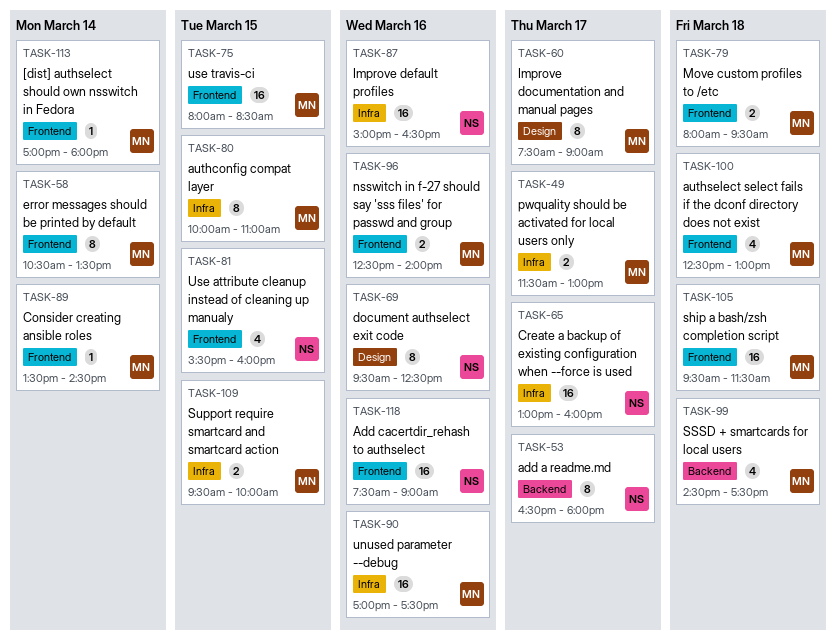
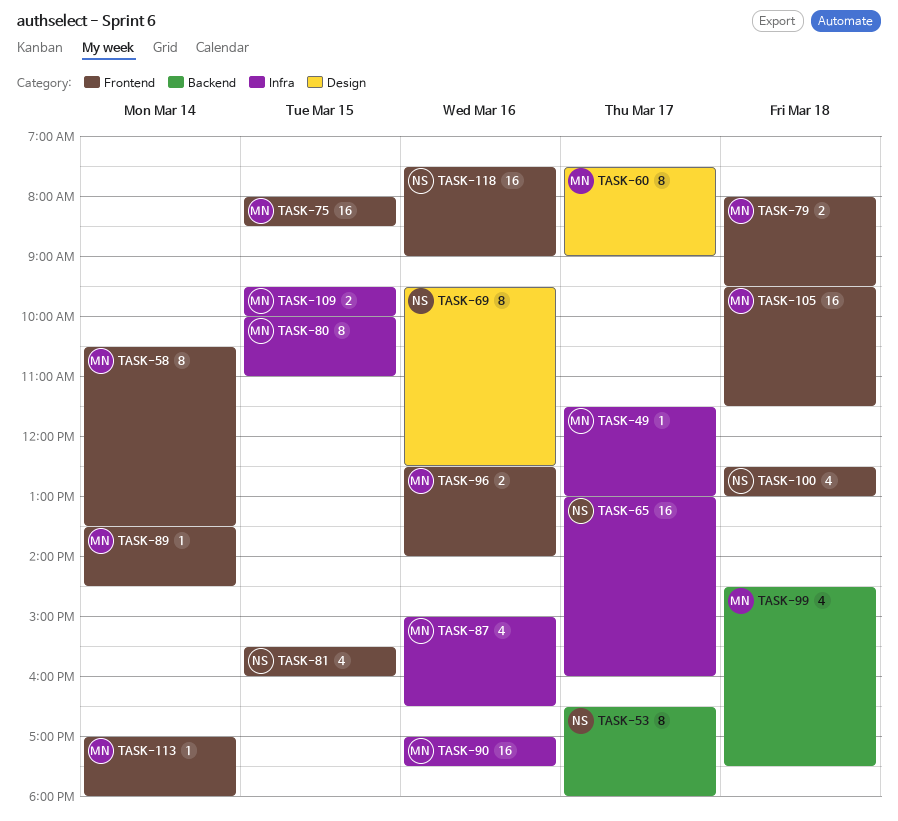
TASK-49, estimate: 2 -> 1
TASK-87, owner: NS -> MN
TASK-87, estimate: 16 -> 4
TASK-100, owner: MN -> NS

